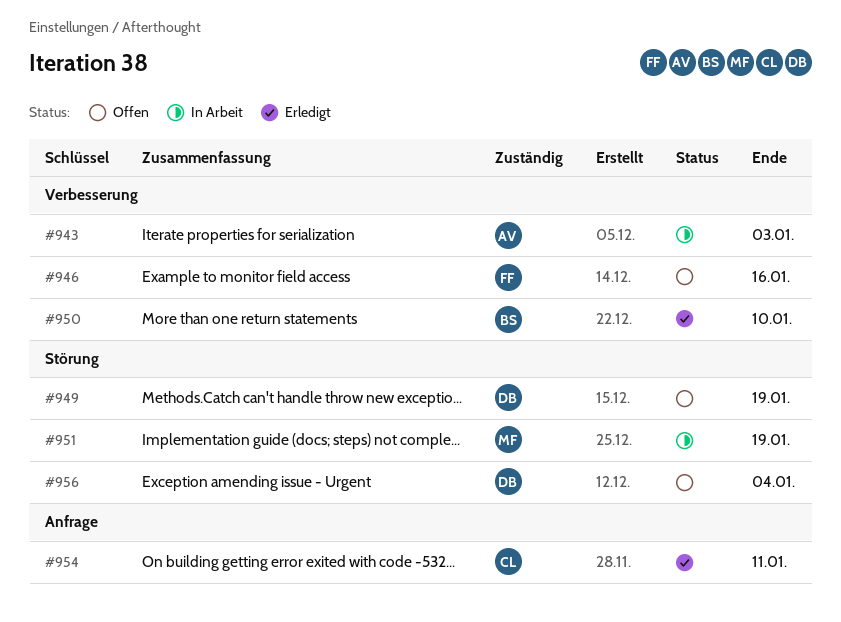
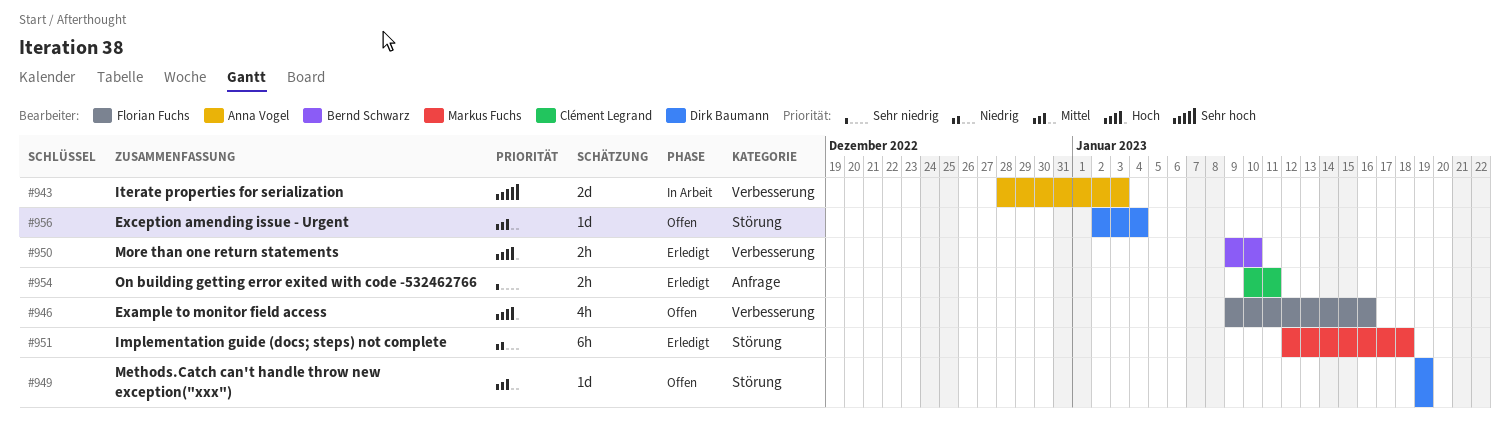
#951, status: In Arbeit -> Erledigt
#951, due: Jan 19 -> Jan 18

